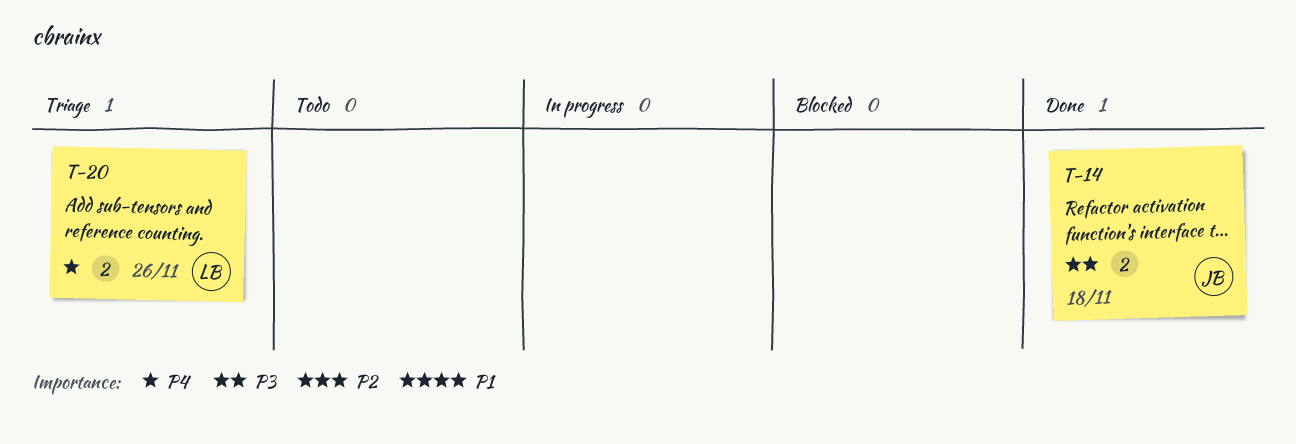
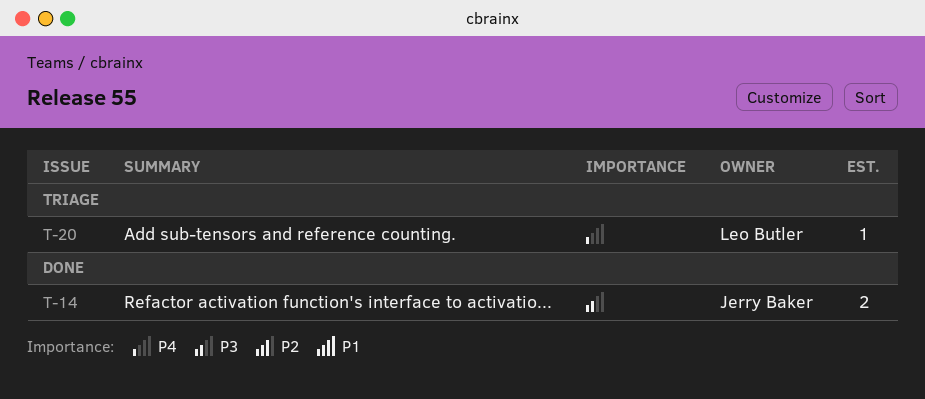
T-20, estimate: 2 -> 1

